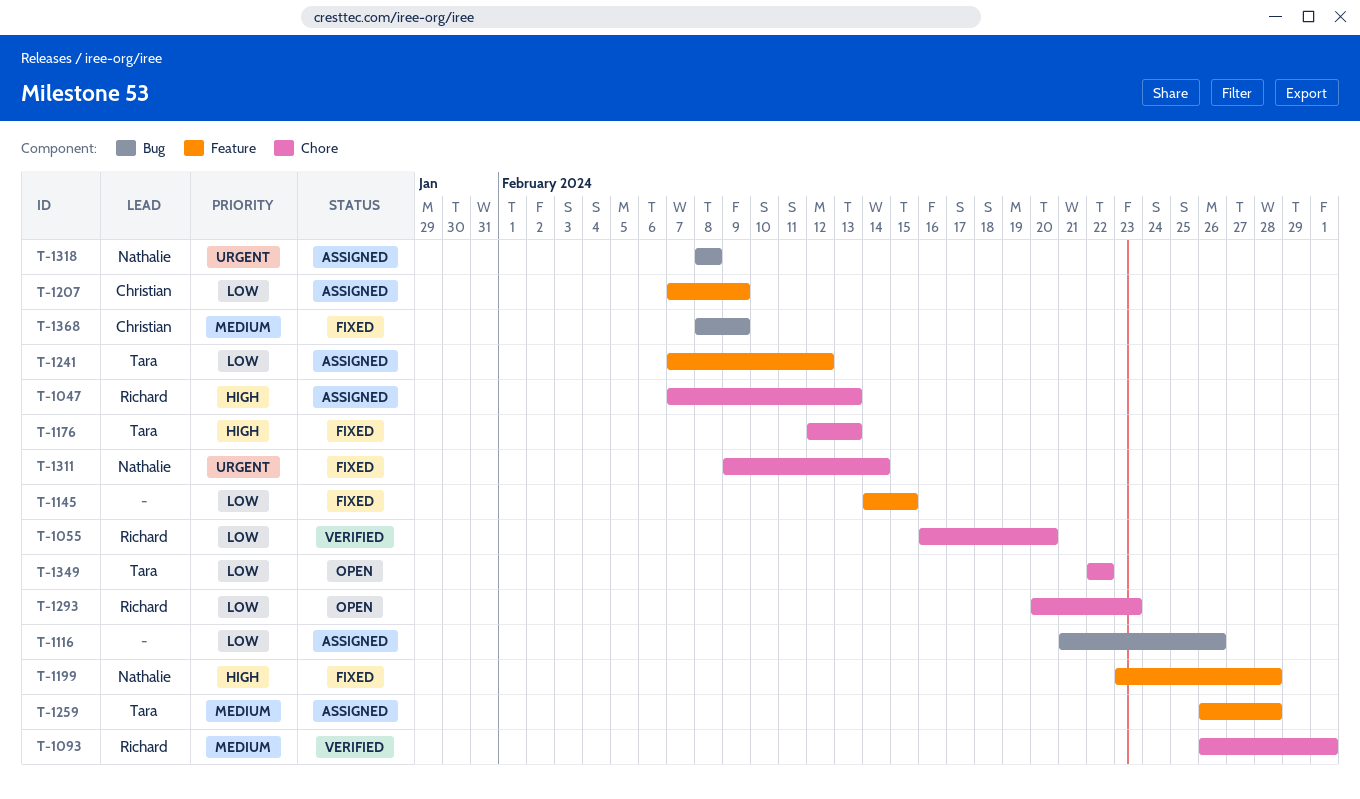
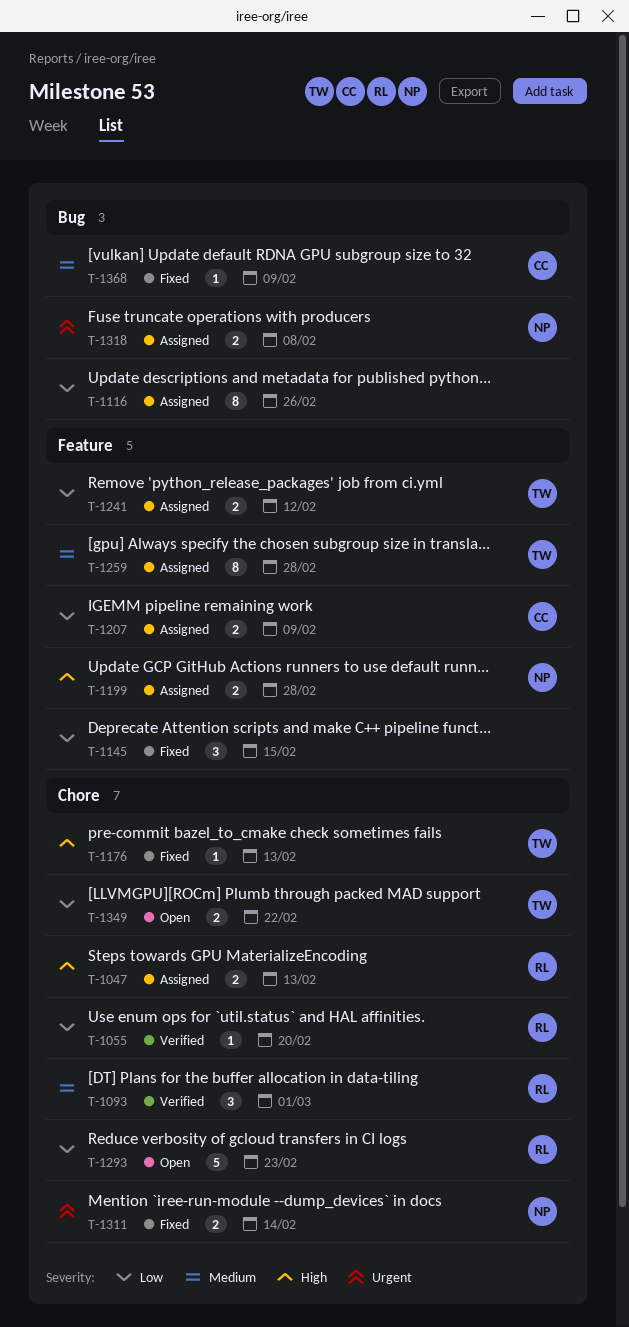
T-1199, status: Fixed -> Assigned

